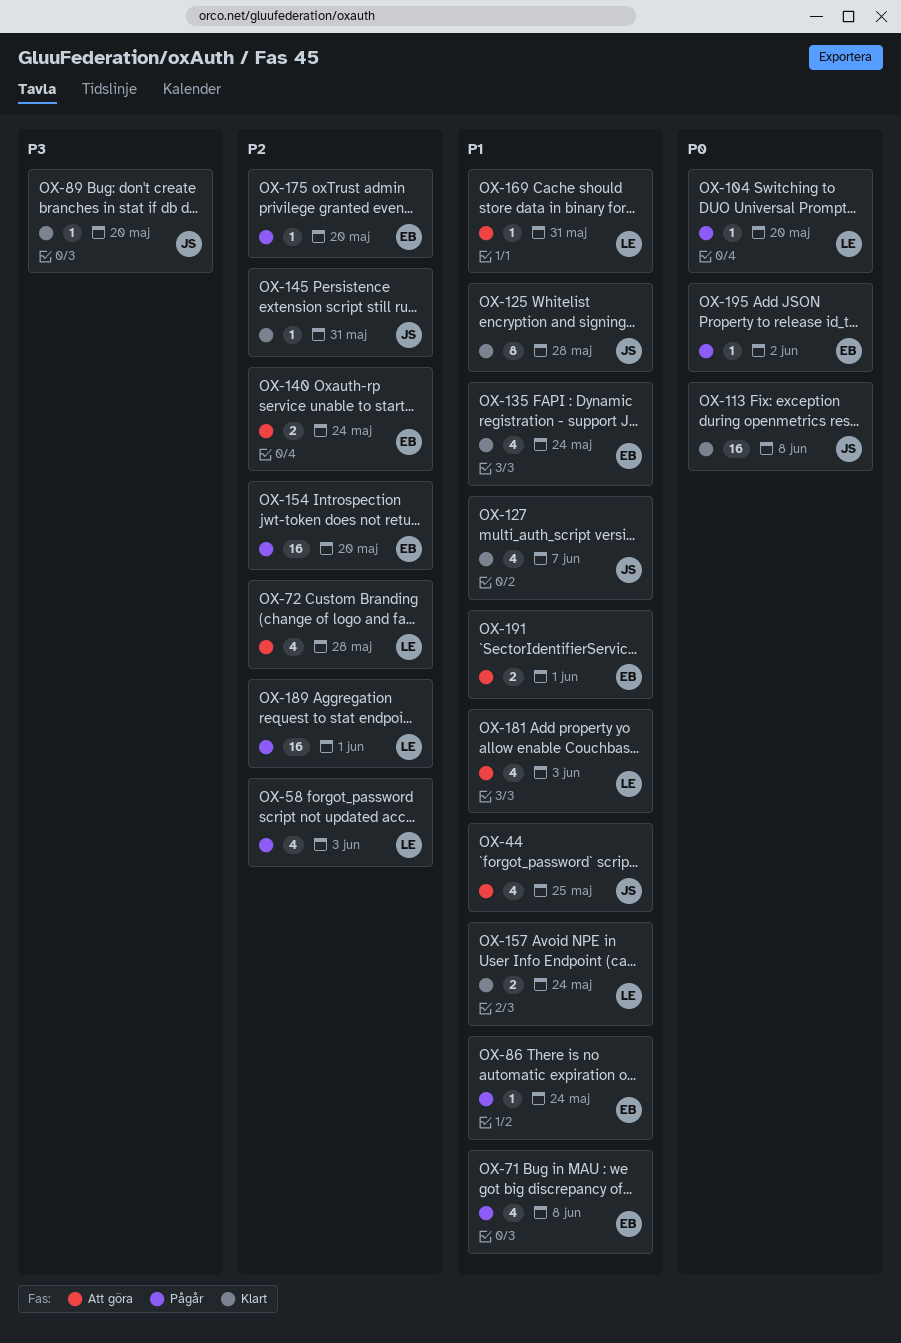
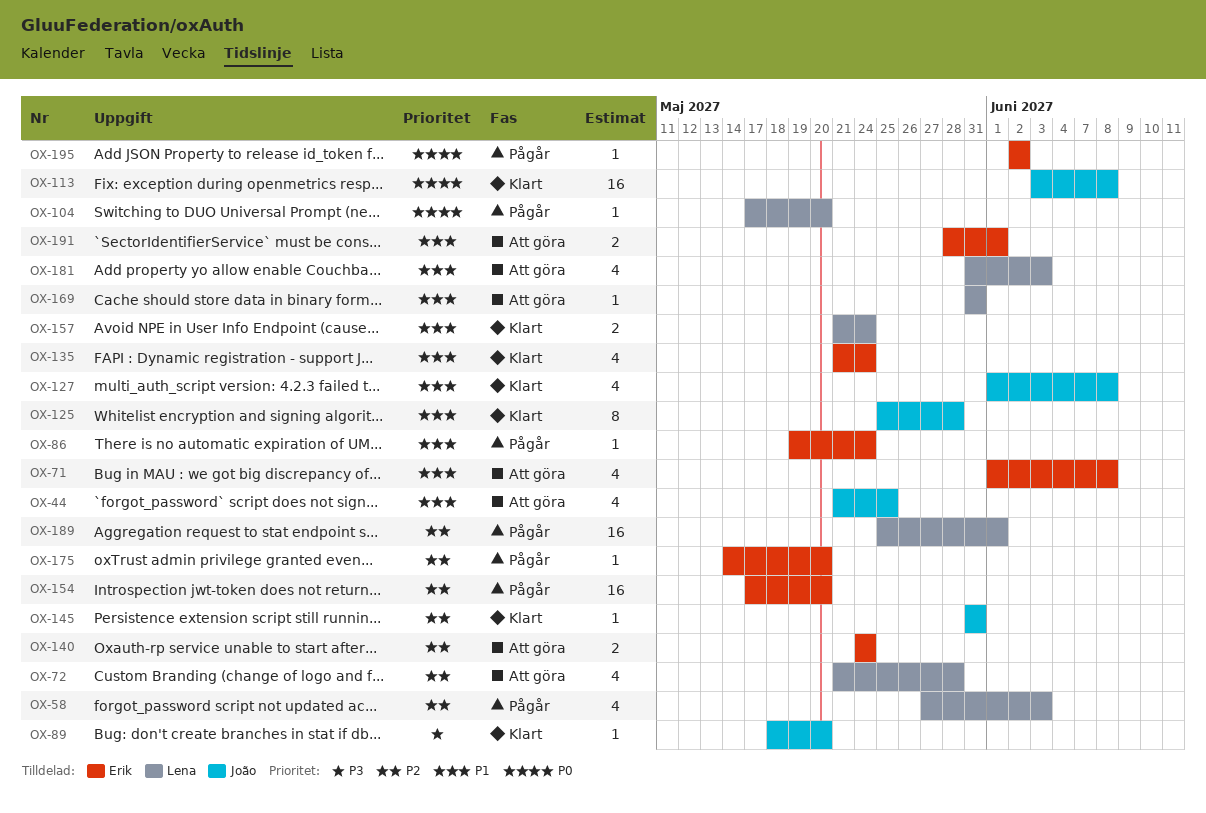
OX-71, status: Pågår -> Att göra
OX-127, due: Jun 7 -> Jun 8

